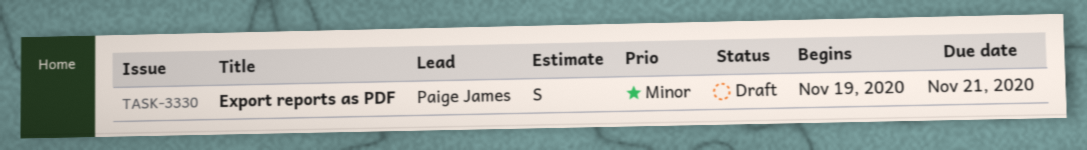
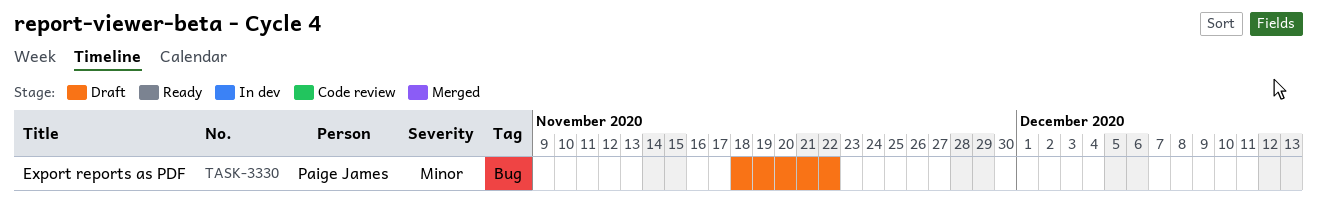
TASK-3330, start: Nov 19 -> Nov 18
TASK-3330, due: Nov 21 -> Nov 22

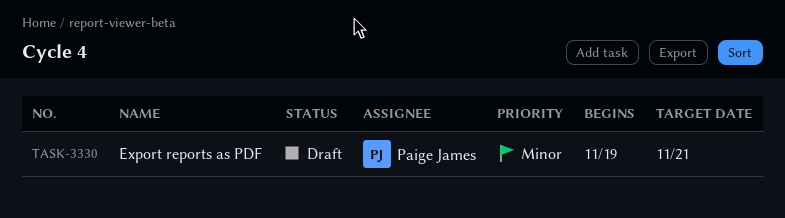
TASK-3330, start: Nov 18 -> Nov 19
TASK-3330, due: Nov 22 -> Nov 21

